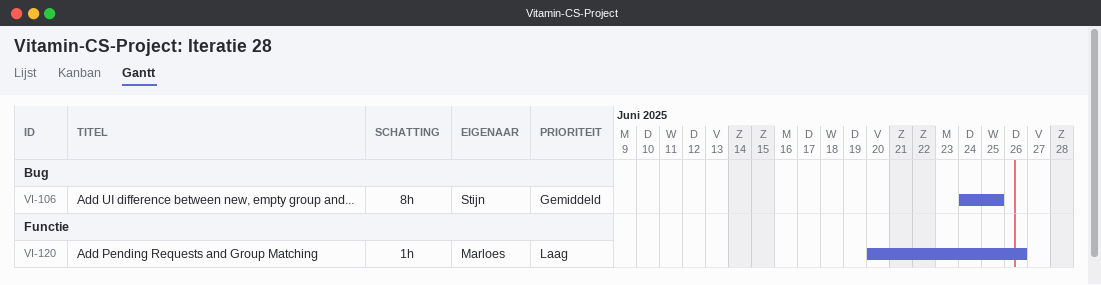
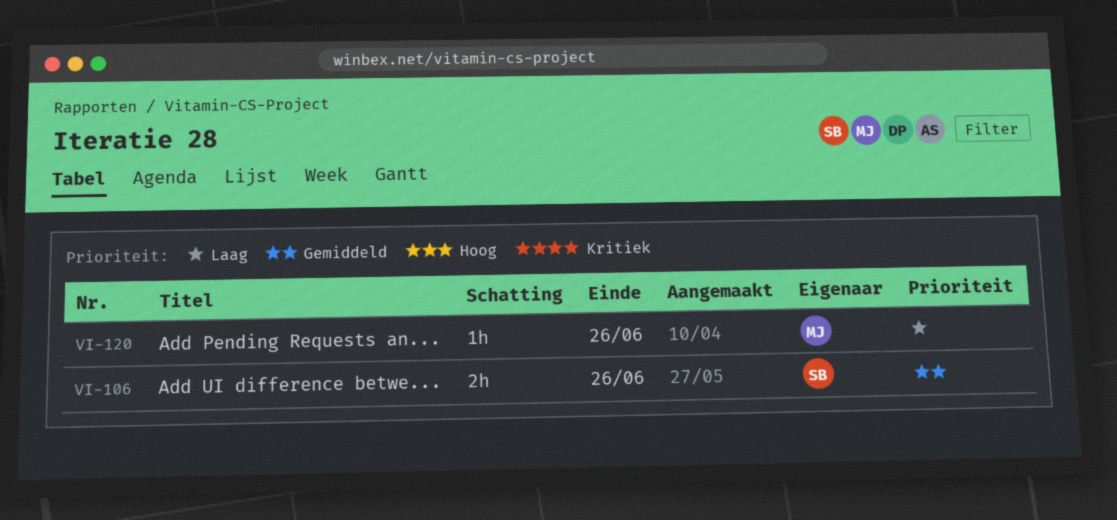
VI-106, estimate: 8h -> 2h
VI-106, due: Jun 25 -> Jun 26

